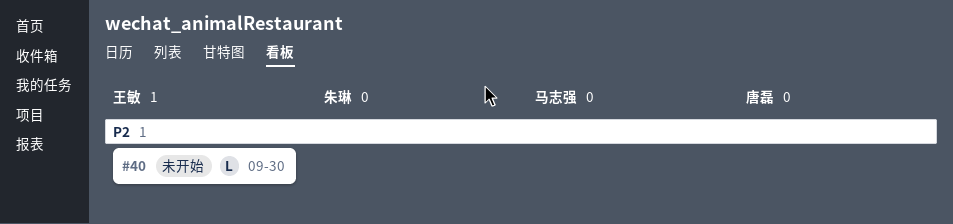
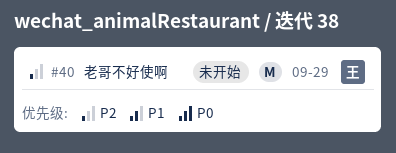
#40, estimate: L -> M
#40, due: Sep 30 -> Sep 29

